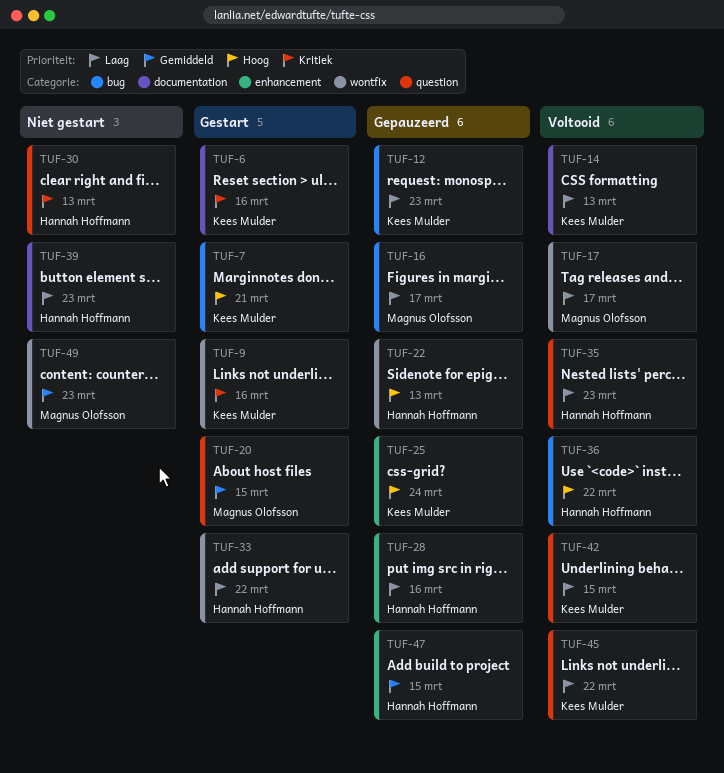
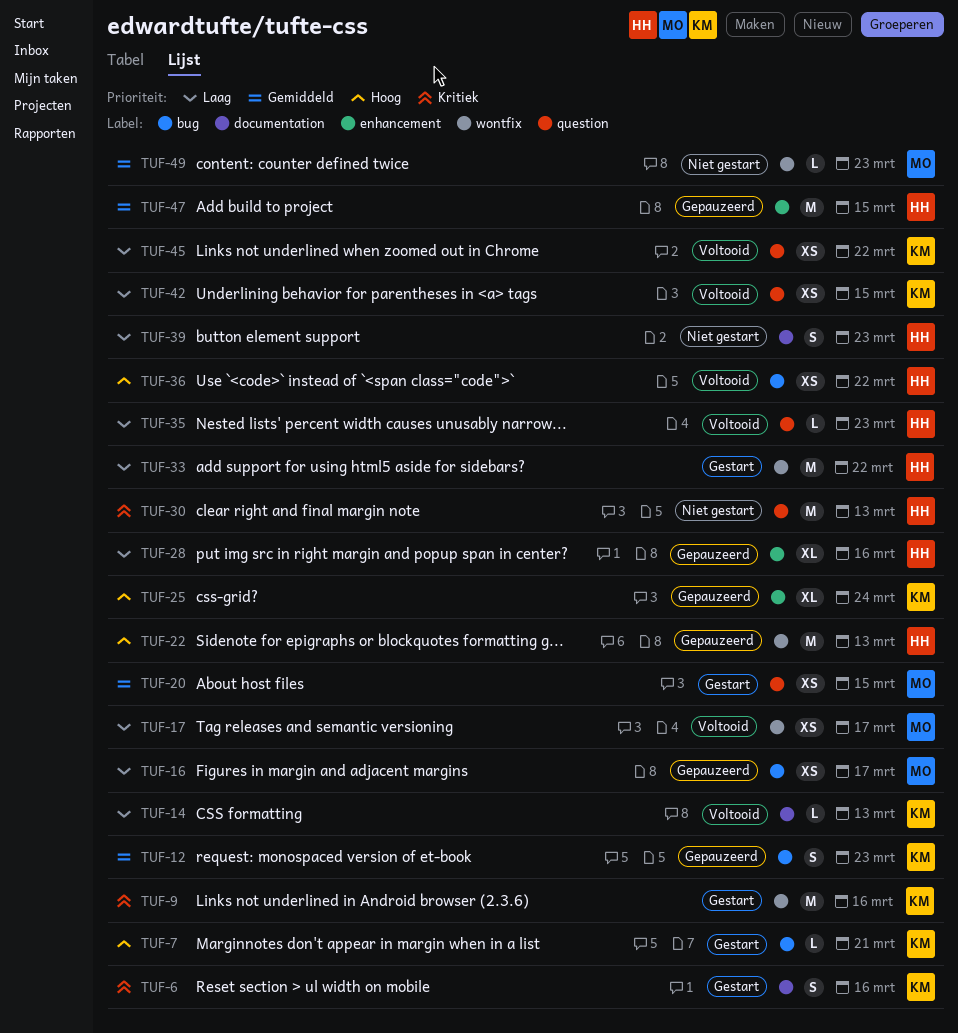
TUF-12, priority: Laag -> Gemiddeld

